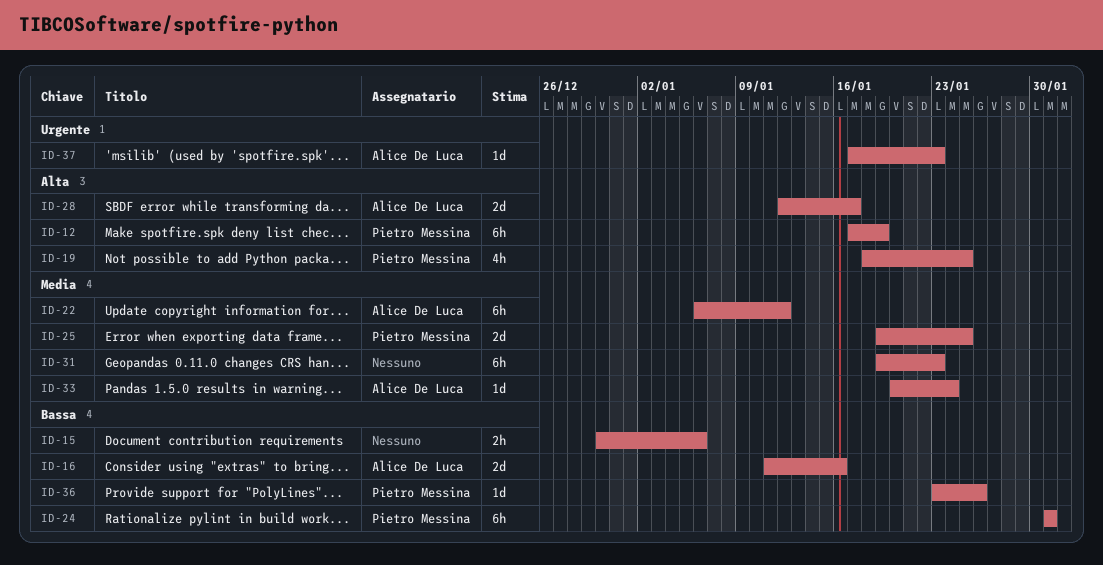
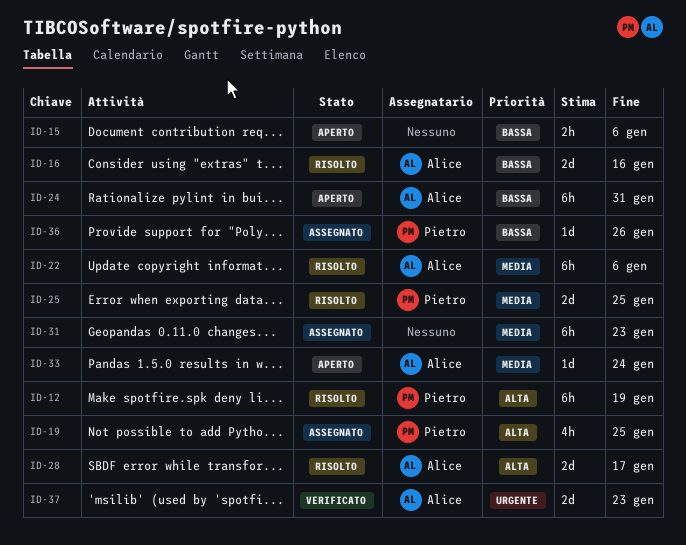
ID-22, due: Jan 12 -> Jan 6
ID-24, owner: Pietro Messina -> Alice De Luca
ID-37, estimate: 1d -> 2d

